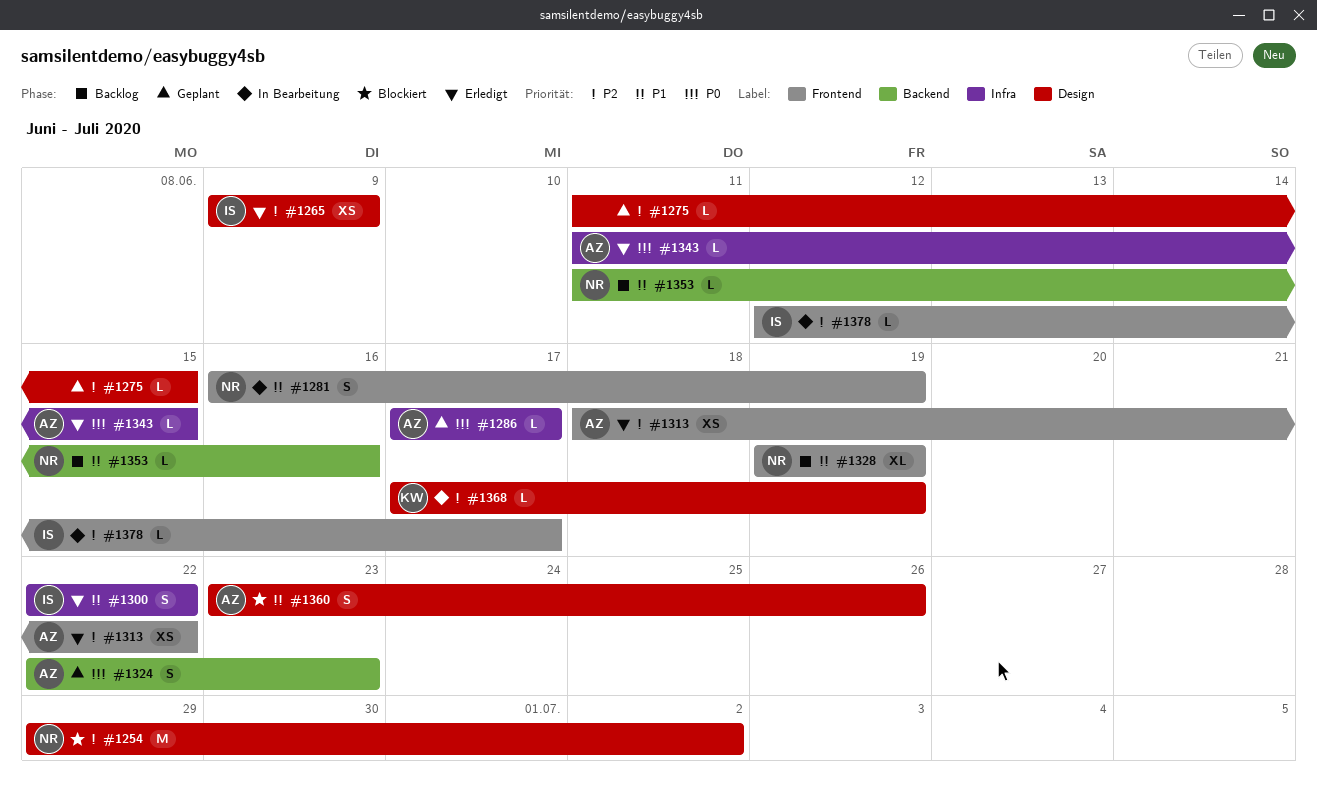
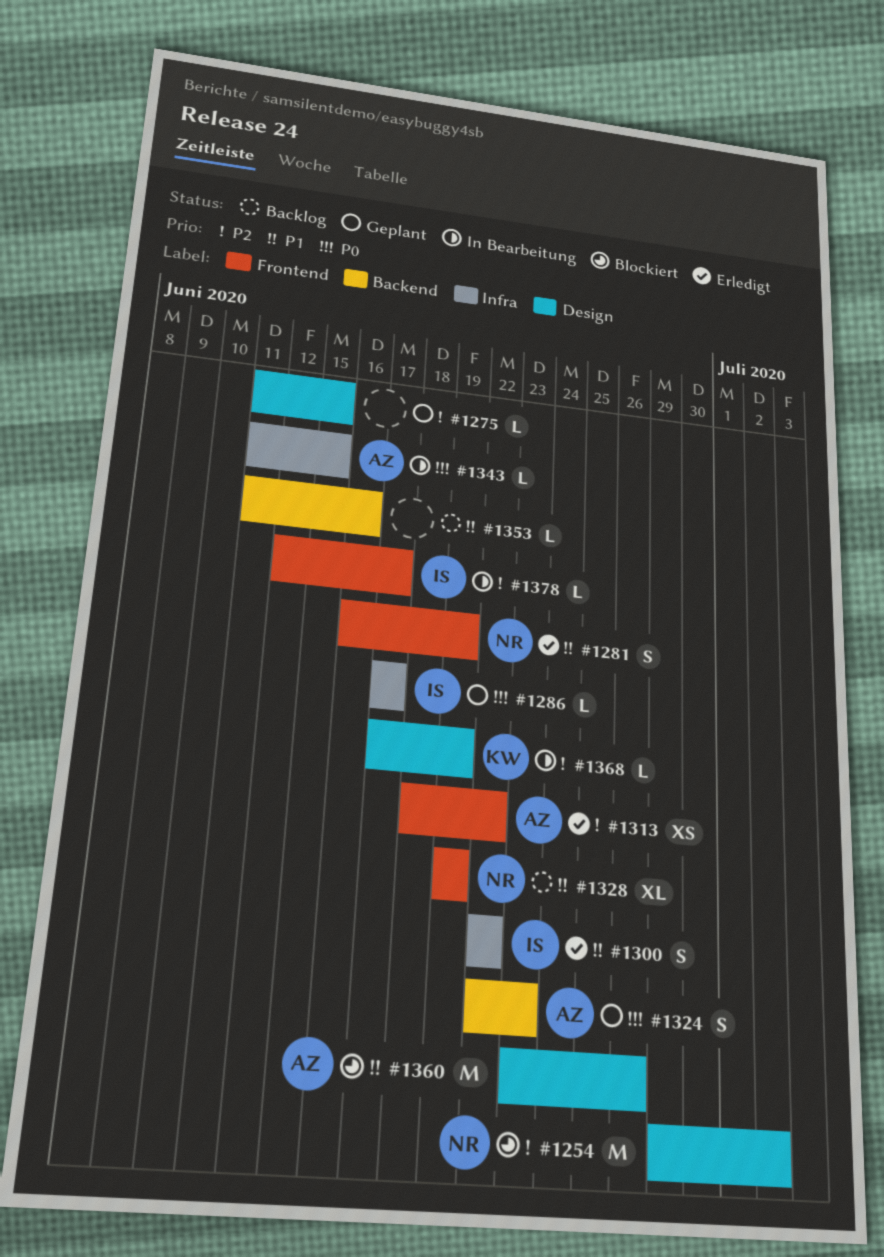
#1265: present -> none
#1281, status: In Bearbeitung -> Erledigt
#1286, owner: AZ -> IS
#1343, status: Erledigt -> In Bearbeitung
#1353, owner: NR -> none
#1360, estimate: S -> M

